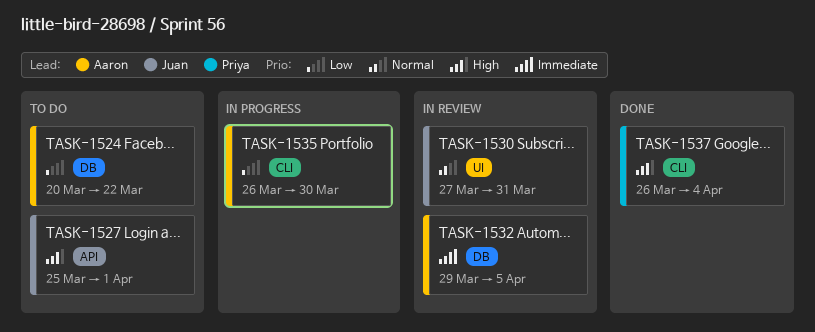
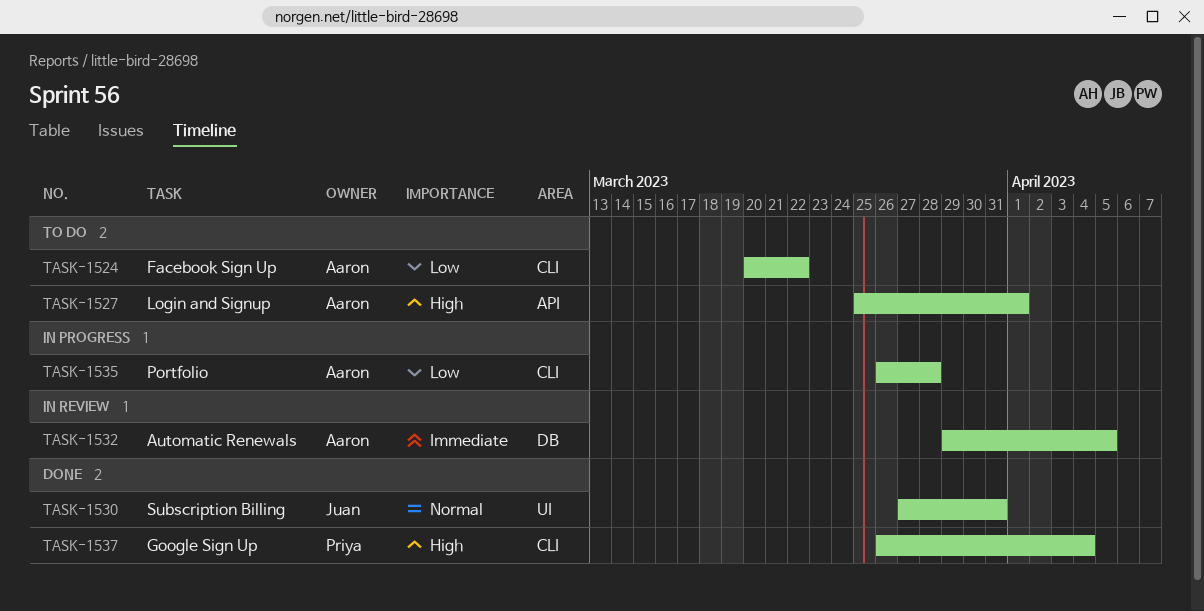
TASK-1524, label: DB -> CLI
TASK-1527, owner: Juan -> Aaron
TASK-1530, status: In review -> Done
TASK-1535, due: Mar 30 -> Mar 28

